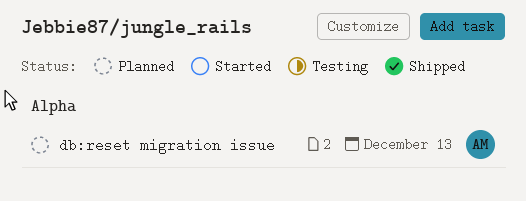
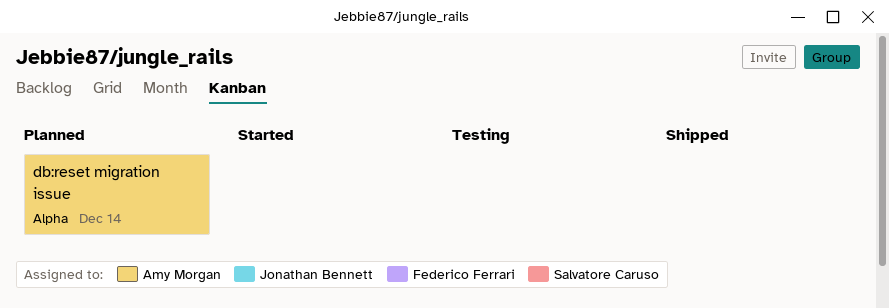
db:reset migration issue, due: Dec 13 -> Dec 14

